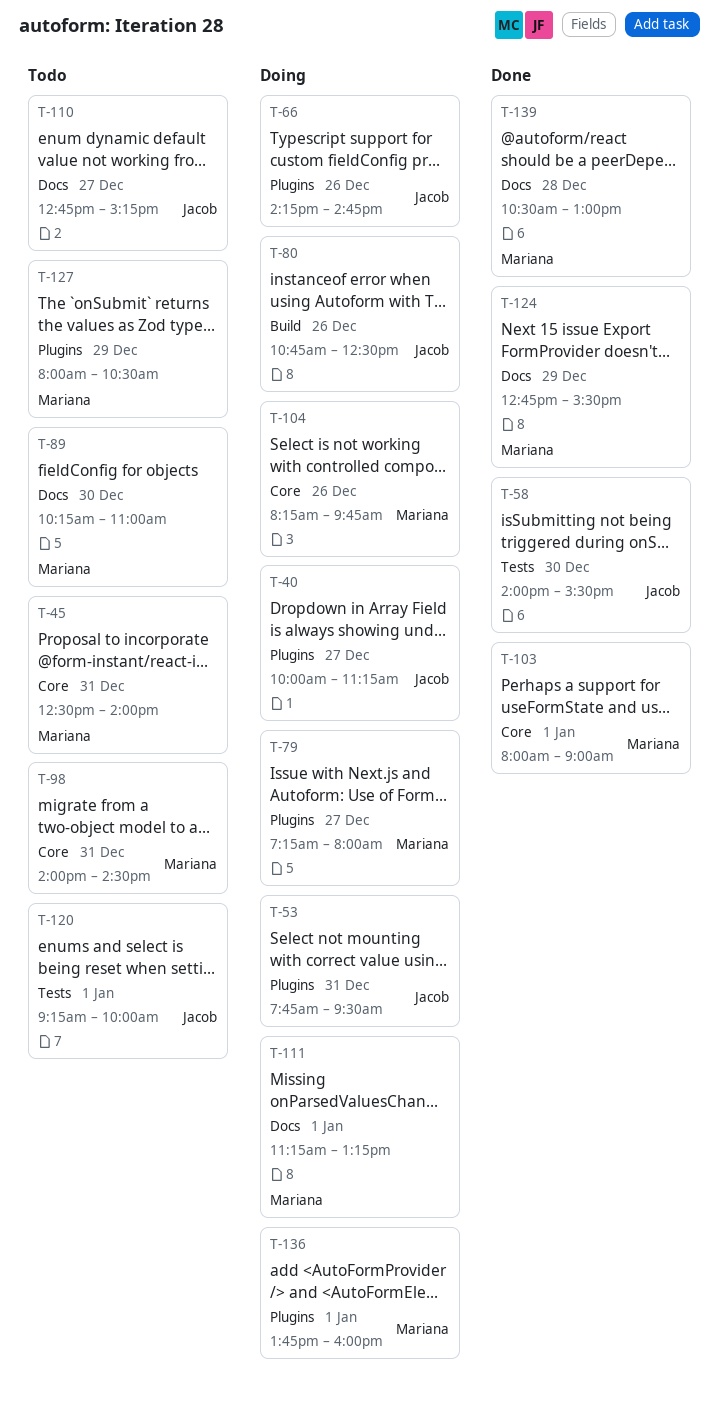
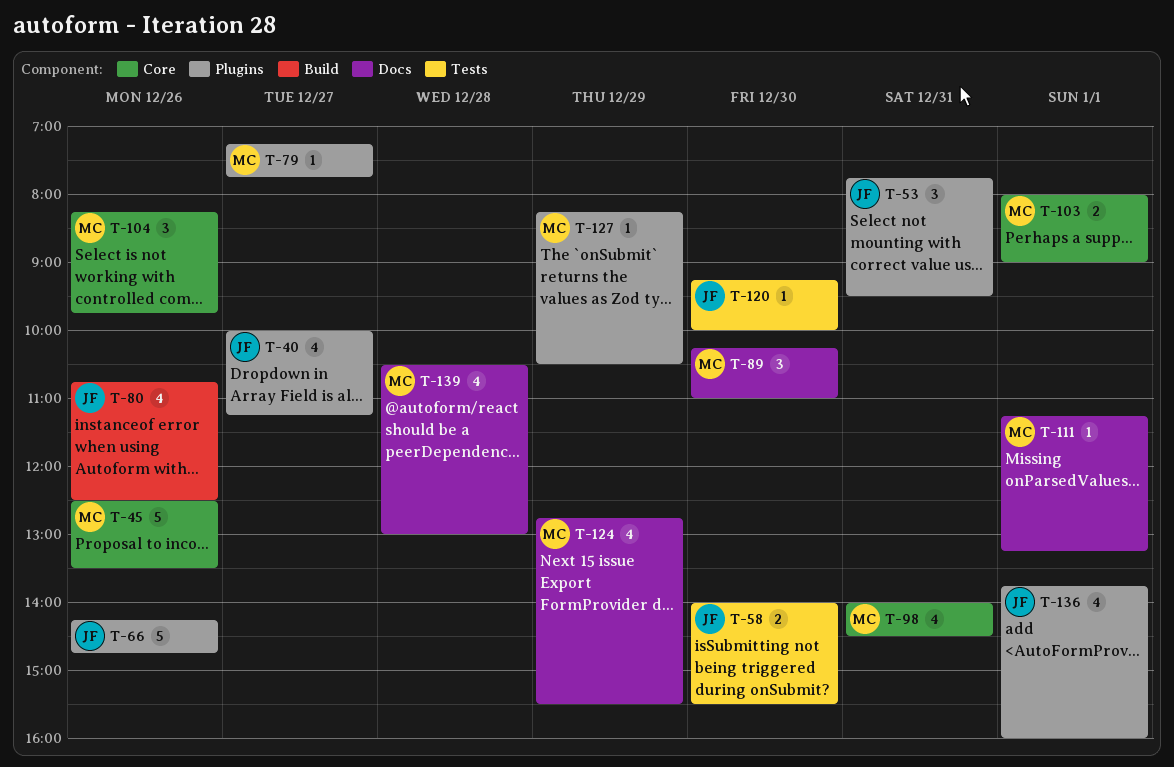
T-45, day: Dec 31 -> Dec 26
T-45, ends: 14:00 -> 13:30
T-79, ends: 08:00 -> 07:45
T-110: present -> none
T-120, day: Jan 1 -> Dec 30
T-127, begins: 08:00 -> 08:15
T-136, owner: Mariana -> Jacob

